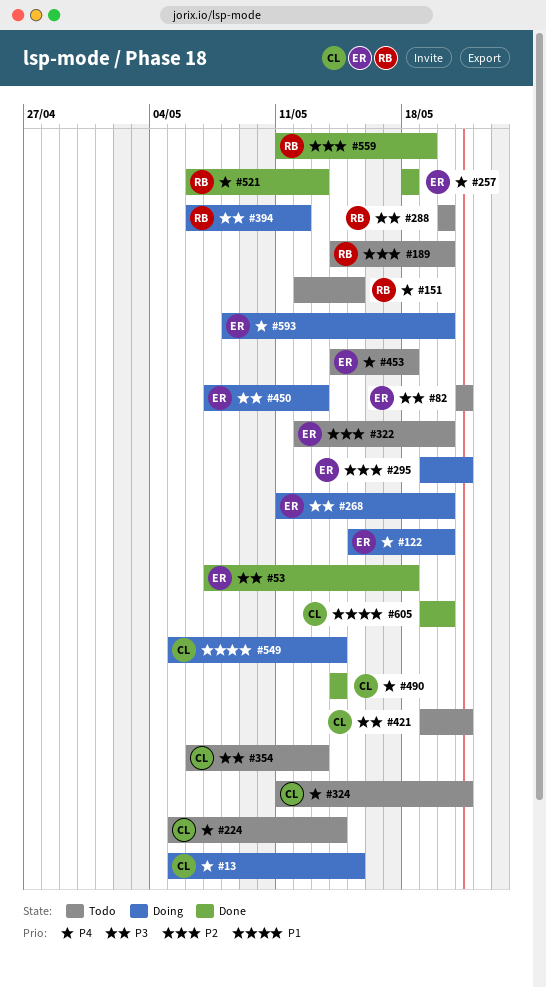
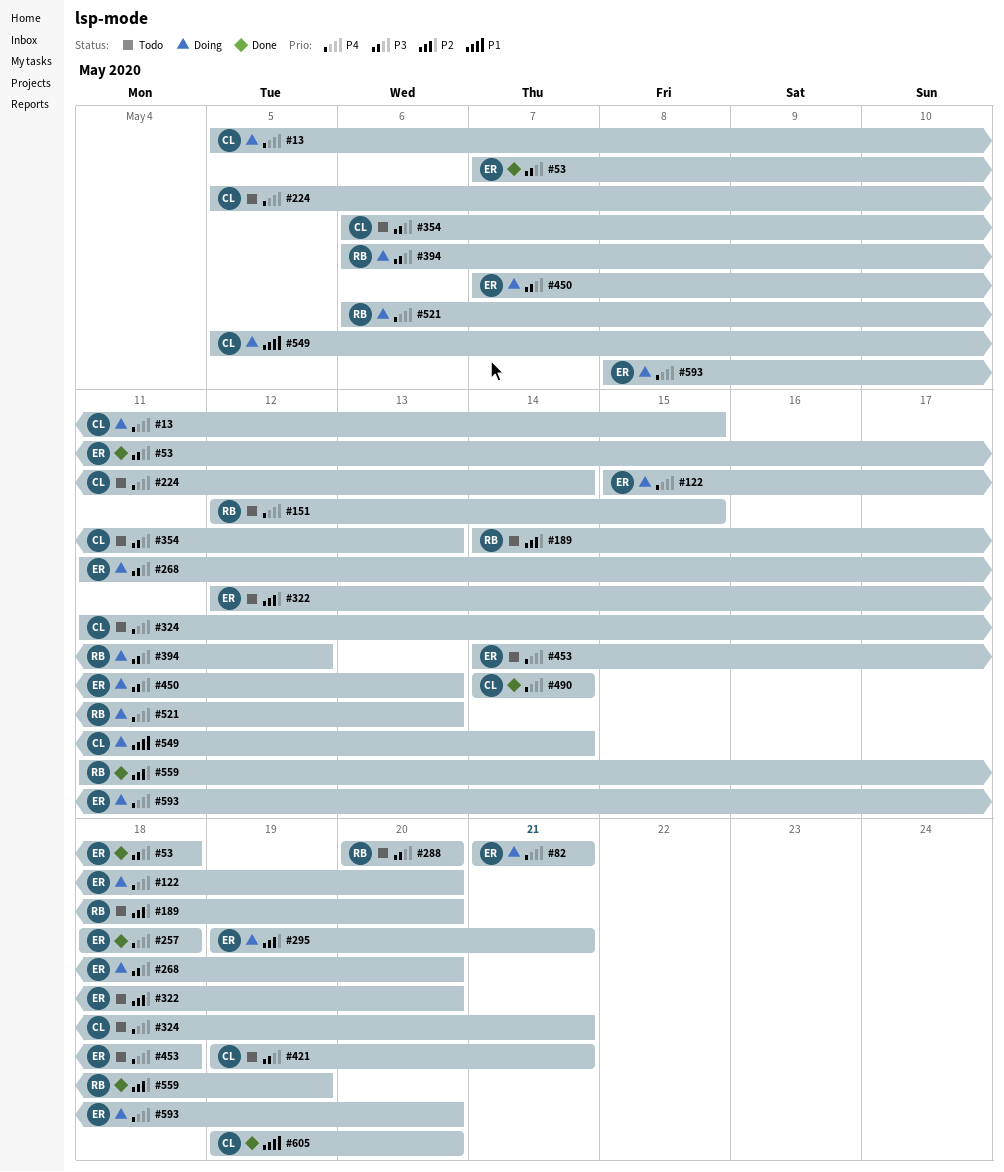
#82, status: Todo -> Doing
#82, priority: P3 -> P4
#521, status: Done -> Doing

